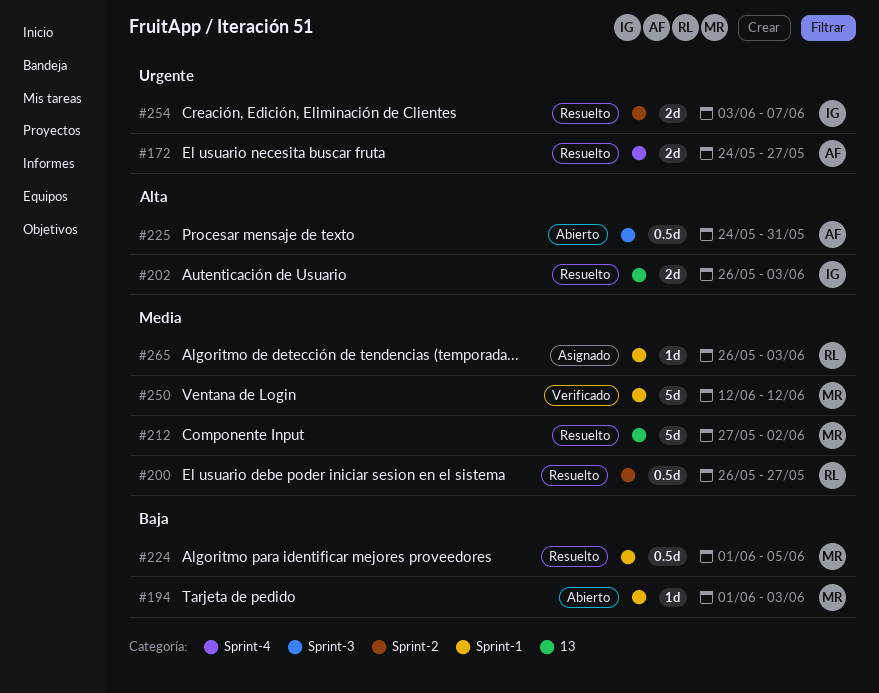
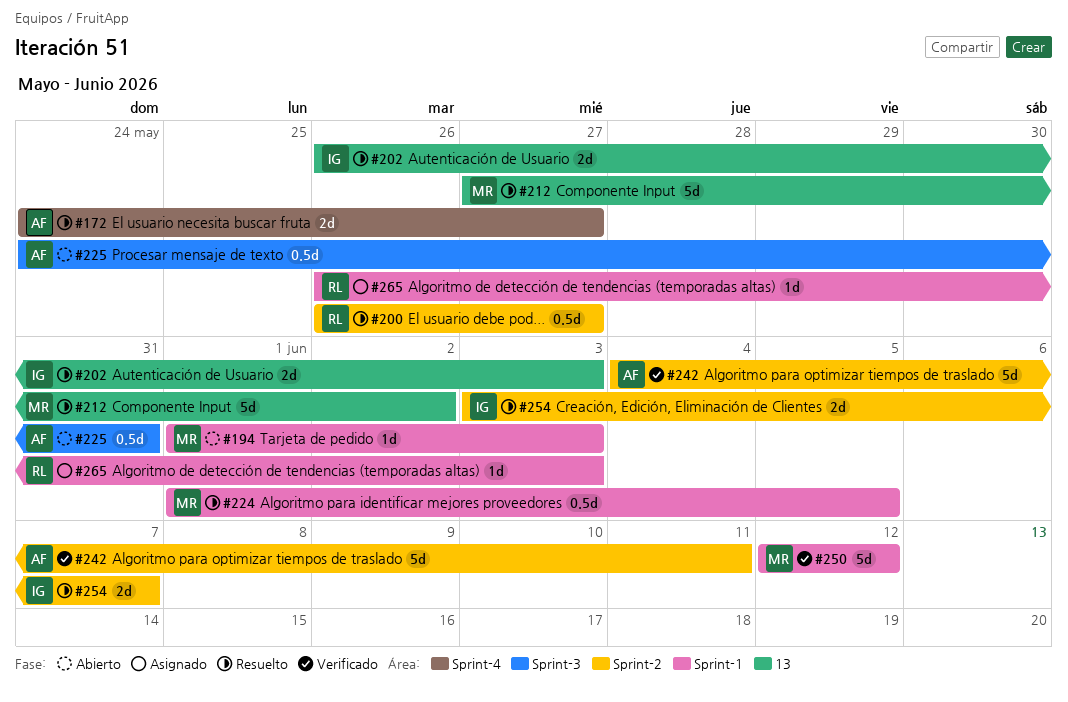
#242: none -> present

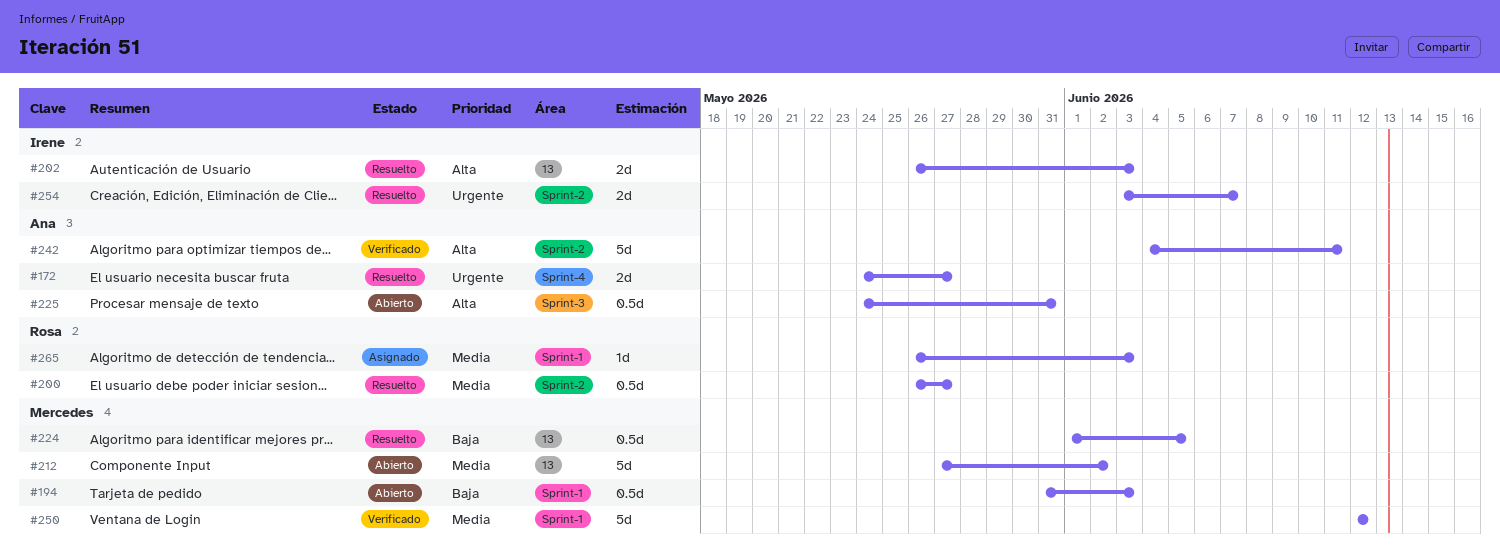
#194, estimate: 1d -> 0.5d
#194, start: Jun 1 -> May 31
#212, status: Resuelto -> Abierto
#224, label: Sprint-1 -> 13

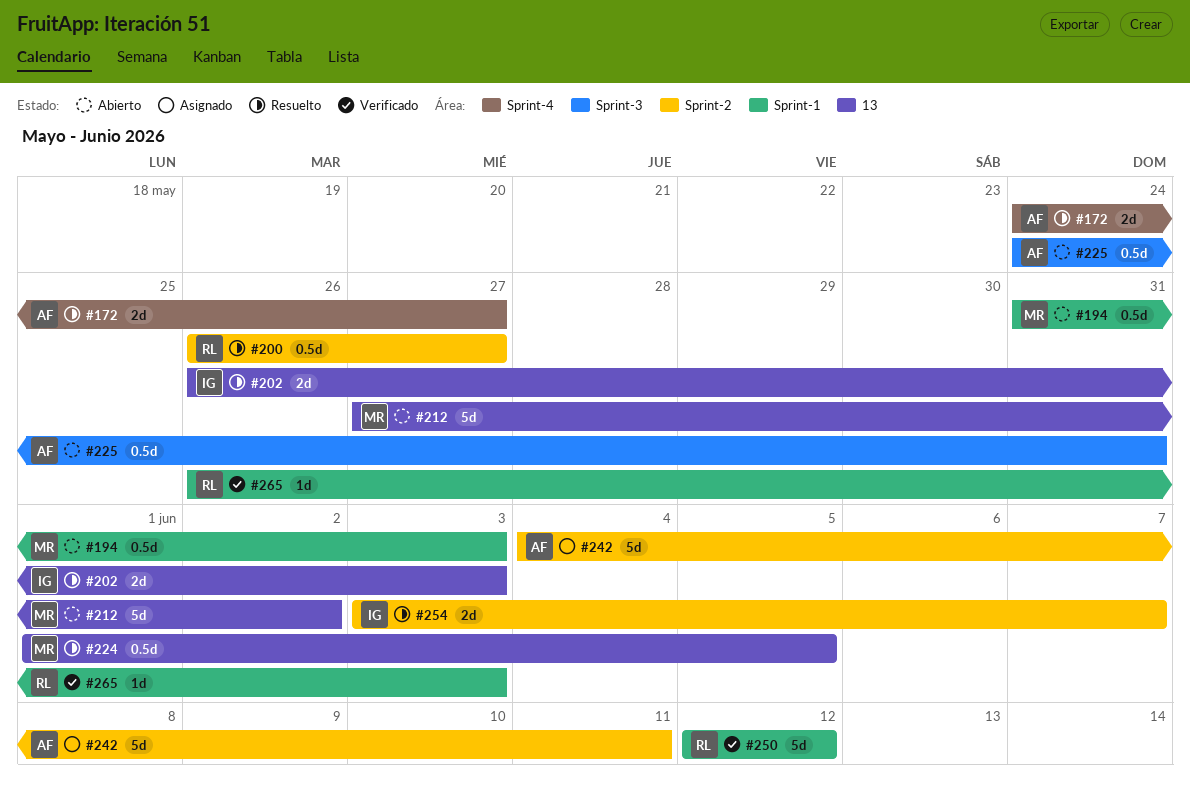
#242, status: Verificado -> Asignado
#250, owner: Mercedes -> Rosa
#265, status: Asignado -> Verificado

